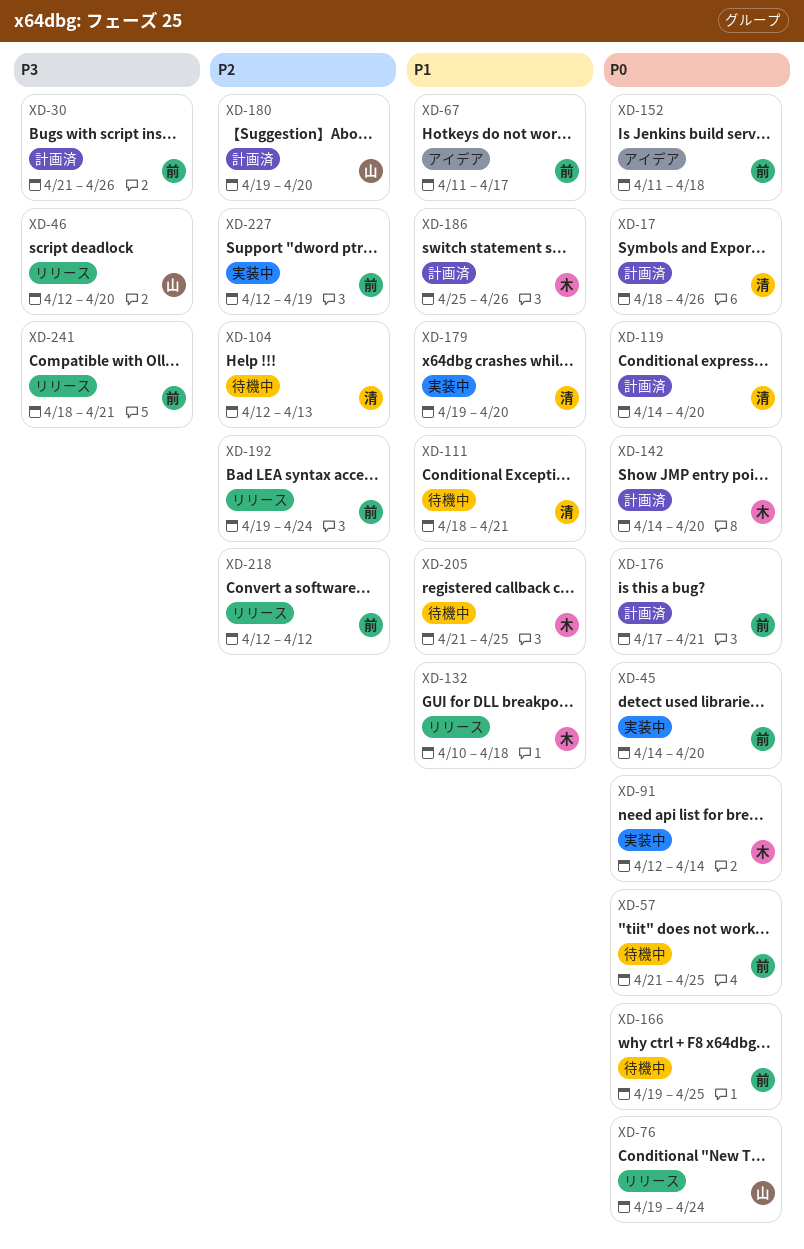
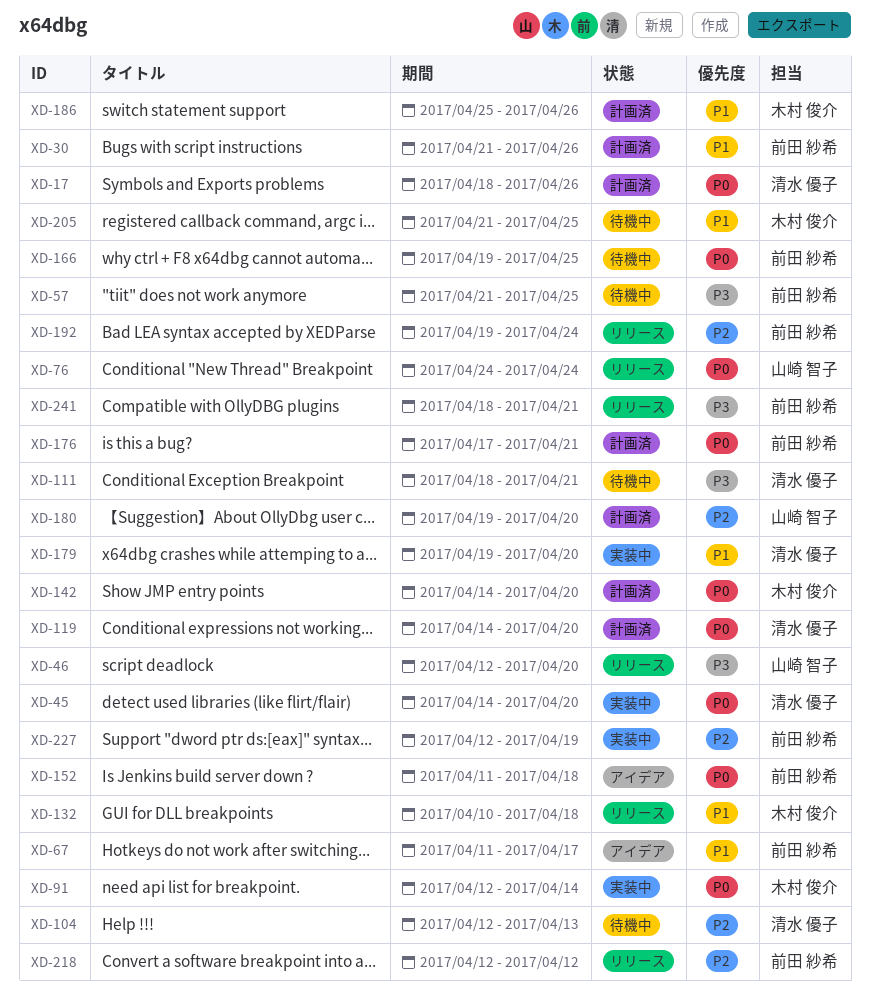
XD-30, priority: P3 -> P1
XD-45, owner: 前田 紗希 -> 清水 優子
XD-57, priority: P0 -> P3
XD-76, start: Apr 19 -> Apr 24
XD-111, priority: P1 -> P3

